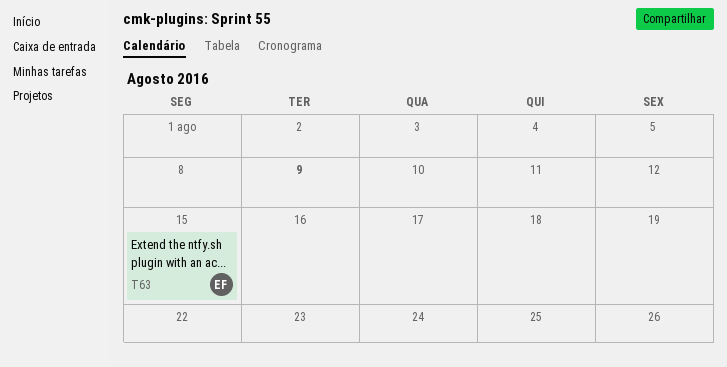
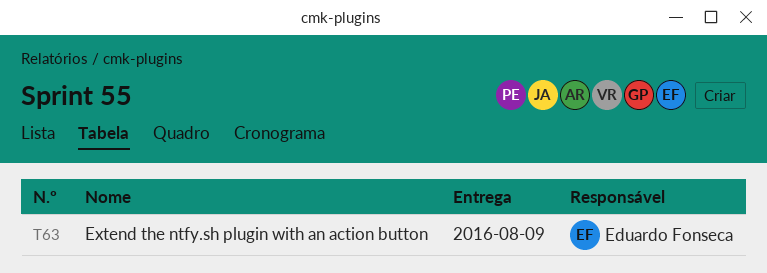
T63, due: Aug 15 -> Aug 9

